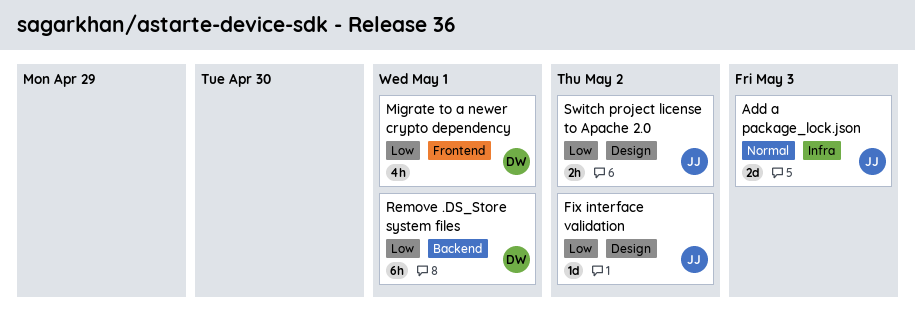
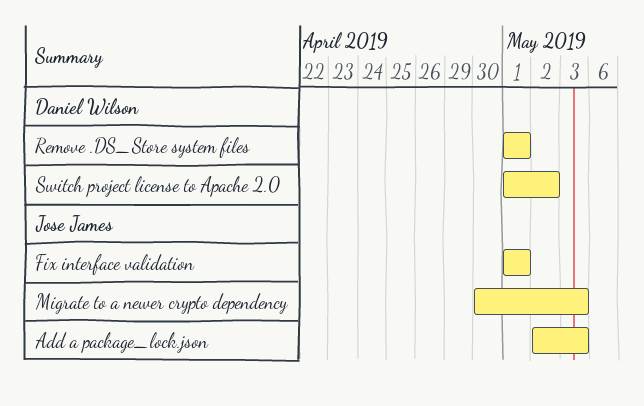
Fix interface validation, due: May 2 -> May 1
Migrate to a newer crypto dependency, owner: Daniel Wilson -> Jose James
Migrate to a newer crypto dependency, due: May 1 -> May 3
Switch project license to Apache 2.0, owner: Jose James -> Daniel Wilson

